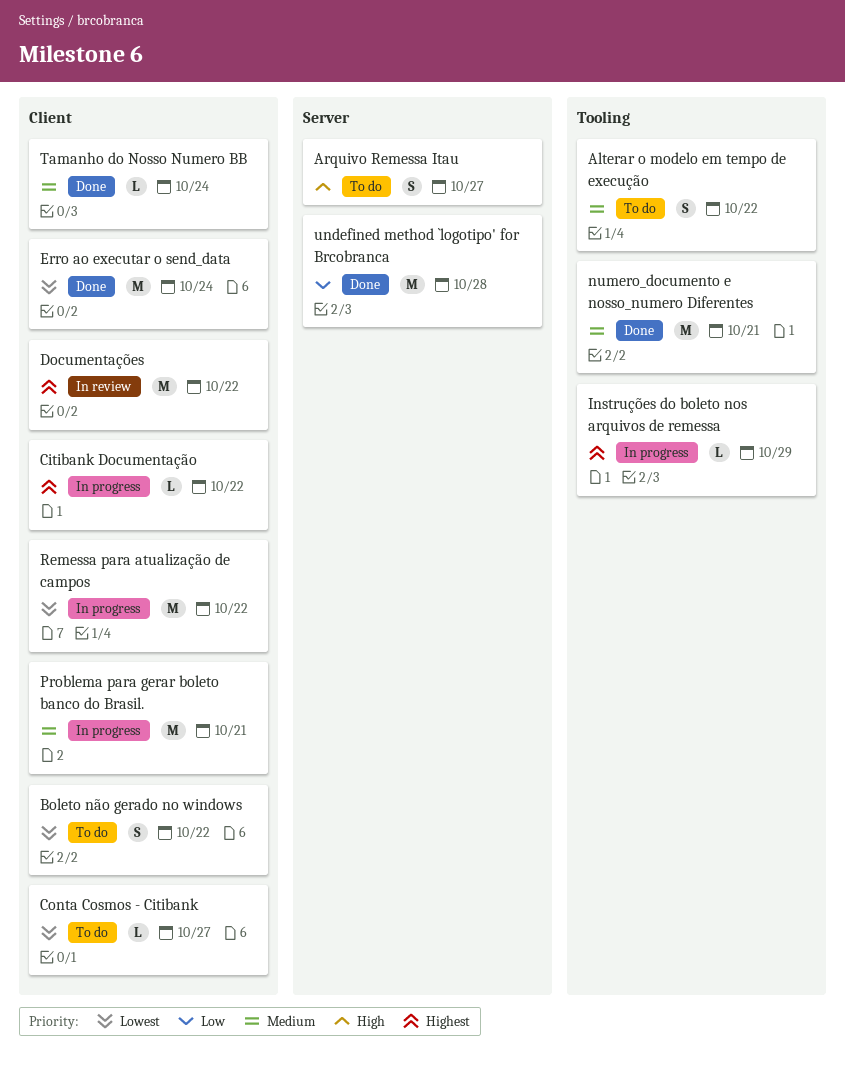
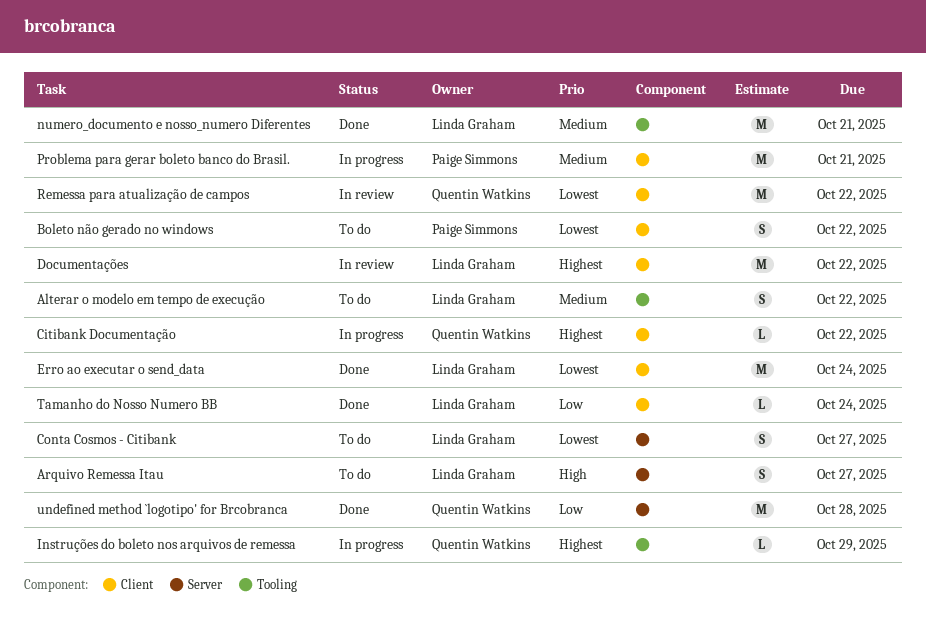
Conta Cosmos - Citibank, label: Client -> Server
Conta Cosmos - Citibank, estimate: L -> S
Remessa para atualização de campos, status: In progress -> In review
Tamanho do Nosso Numero BB, priority: Medium -> Low

